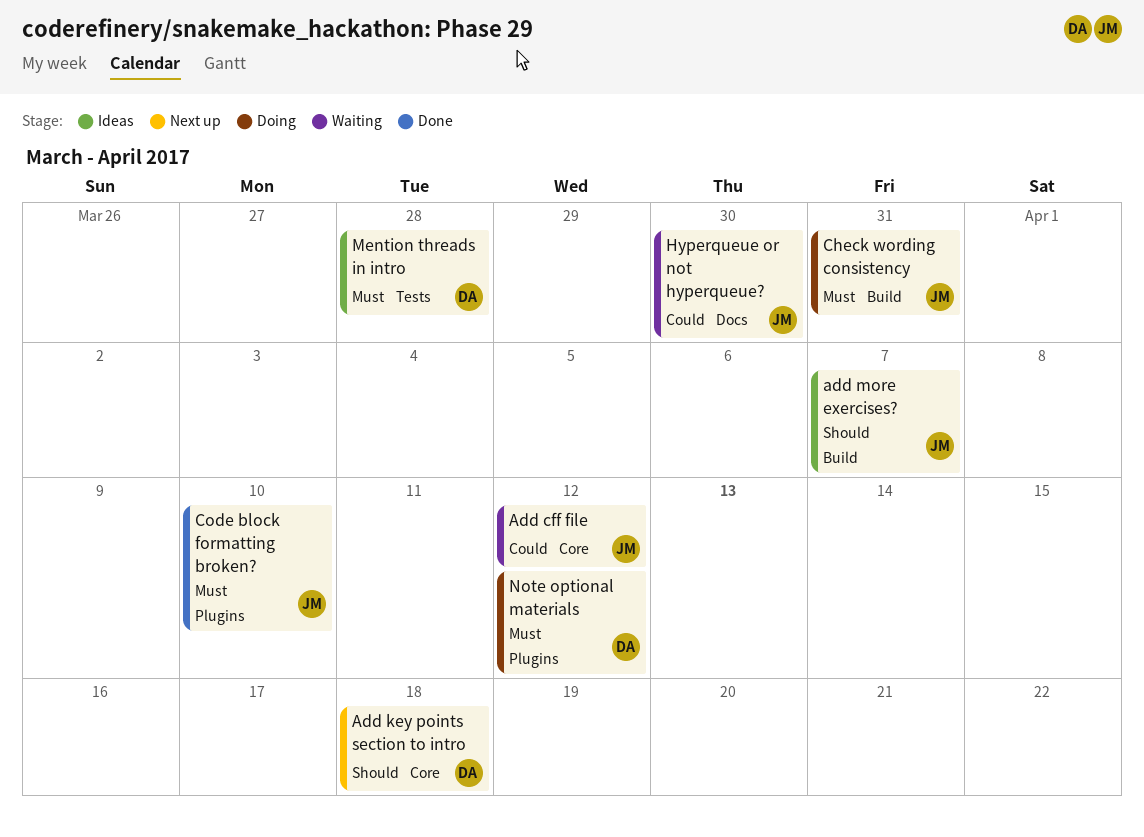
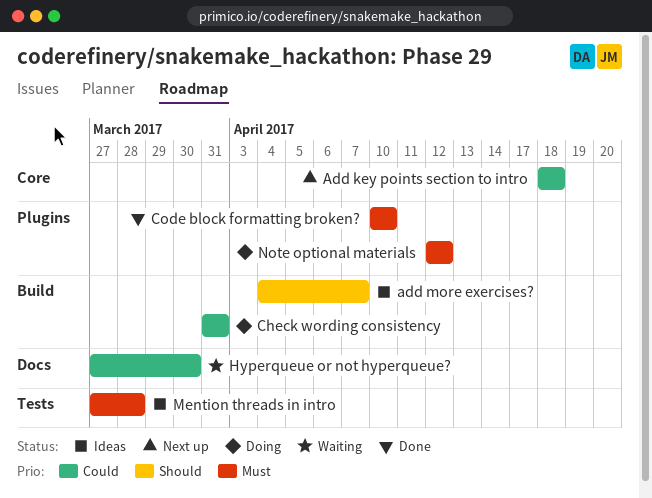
Add cff file: present -> none
Add key points section to intro, priority: Should -> Could
Check wording consistency, priority: Must -> Could

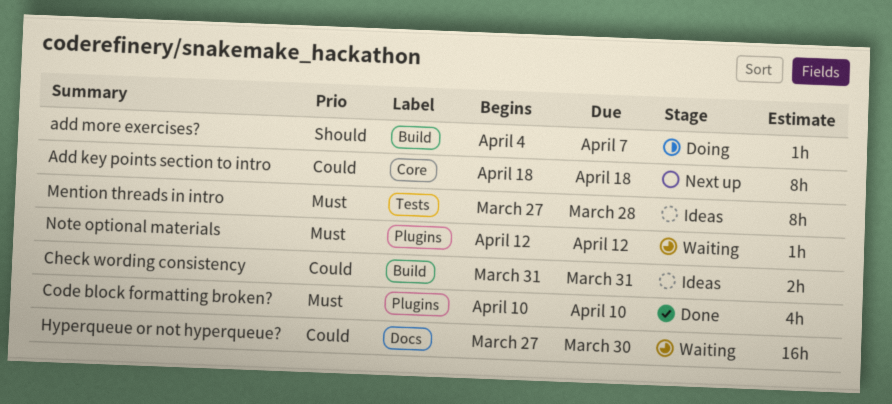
add more exercises?, status: Ideas -> Doing
Check wording consistency, status: Doing -> Ideas
Note optional materials, status: Doing -> Waiting

